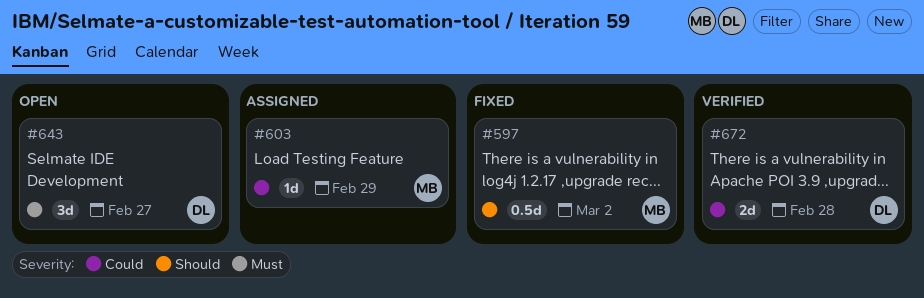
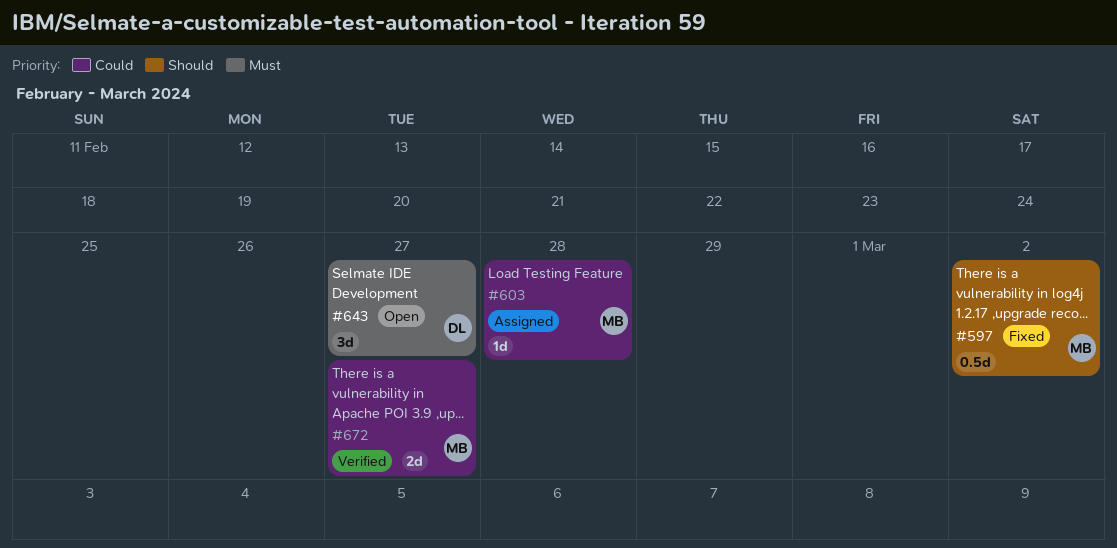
#603, due: Feb 29 -> Feb 28
#672, owner: DL -> MB
#672, due: Feb 28 -> Feb 27

